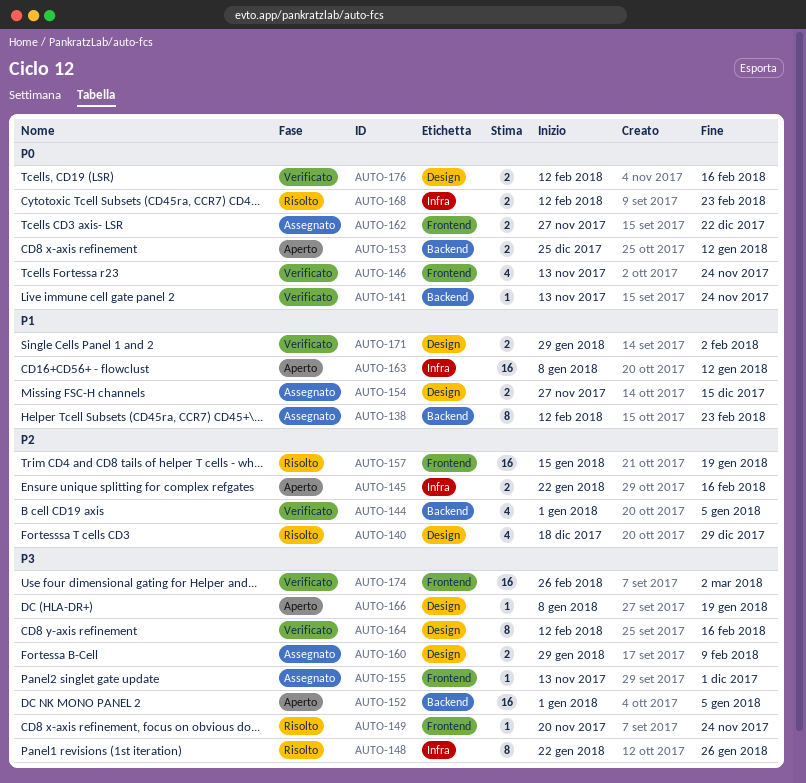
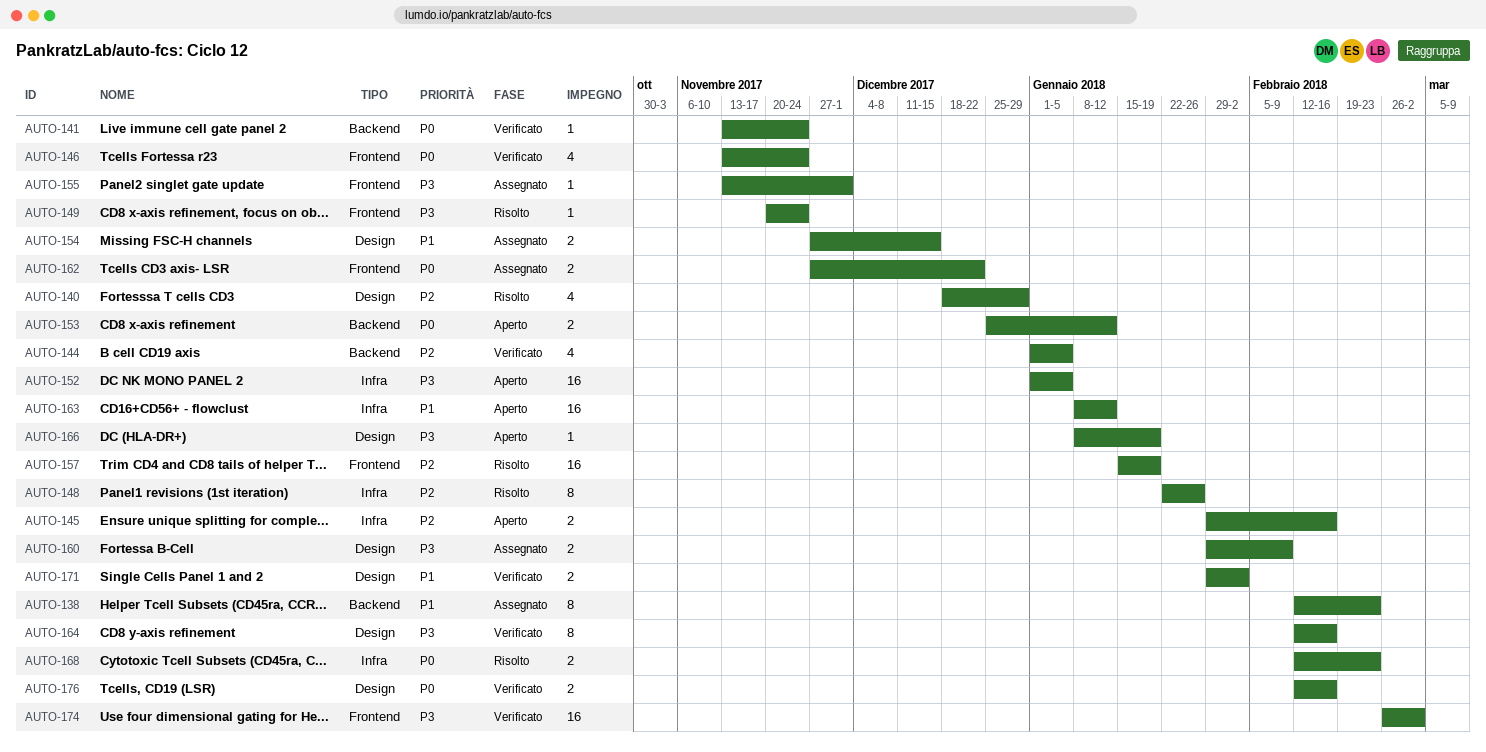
AUTO-145, start: Jan 22 -> Jan 29
AUTO-148, priority: P3 -> P2
AUTO-152, label: Backend -> Infra

